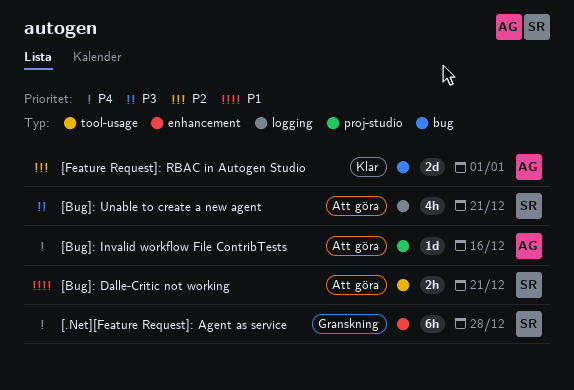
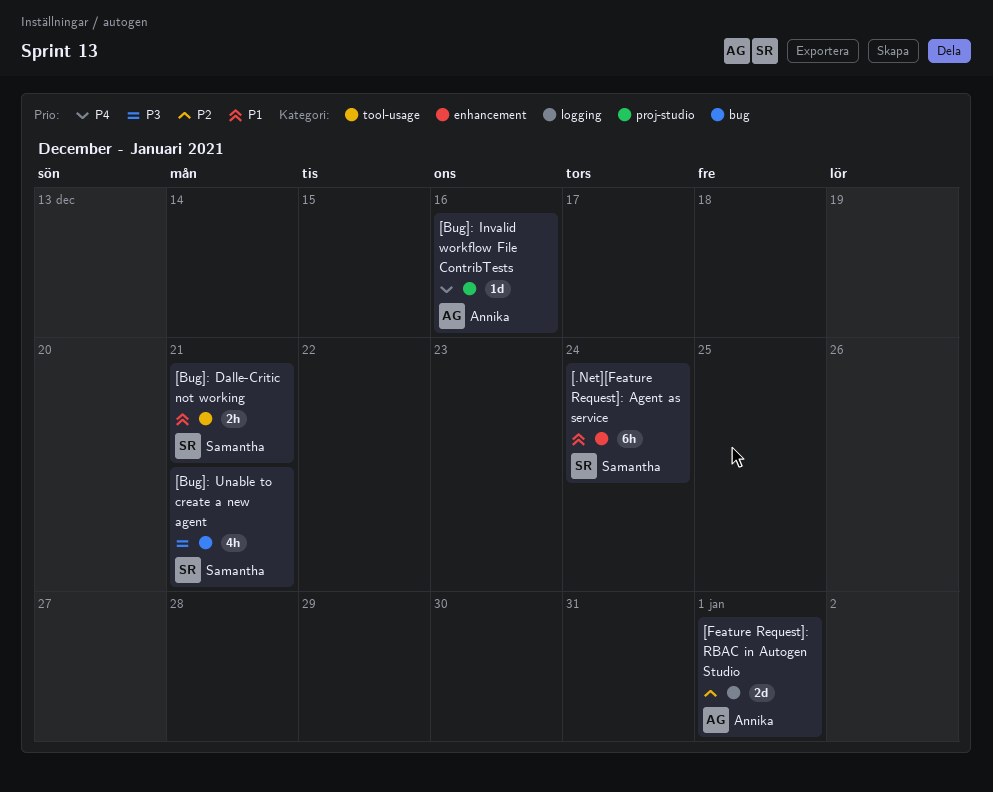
[.Net][Feature Request]: Agent as service, priority: P4 -> P1
[.Net][Feature Request]: Agent as service, due: Dec 28 -> Dec 24
[Bug]: Unable to create a new agent, label: logging -> bug
[Feature Request]: RBAC in Autogen Studio, label: bug -> logging

